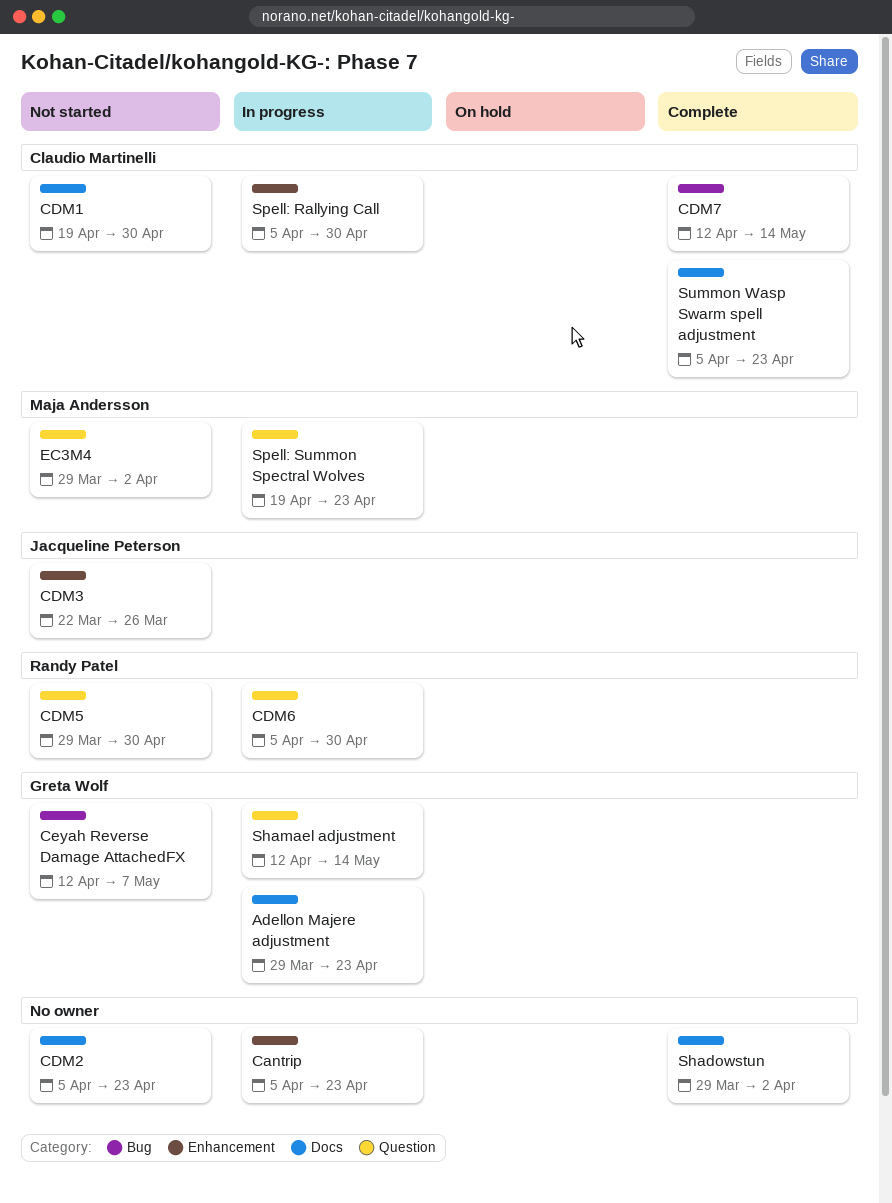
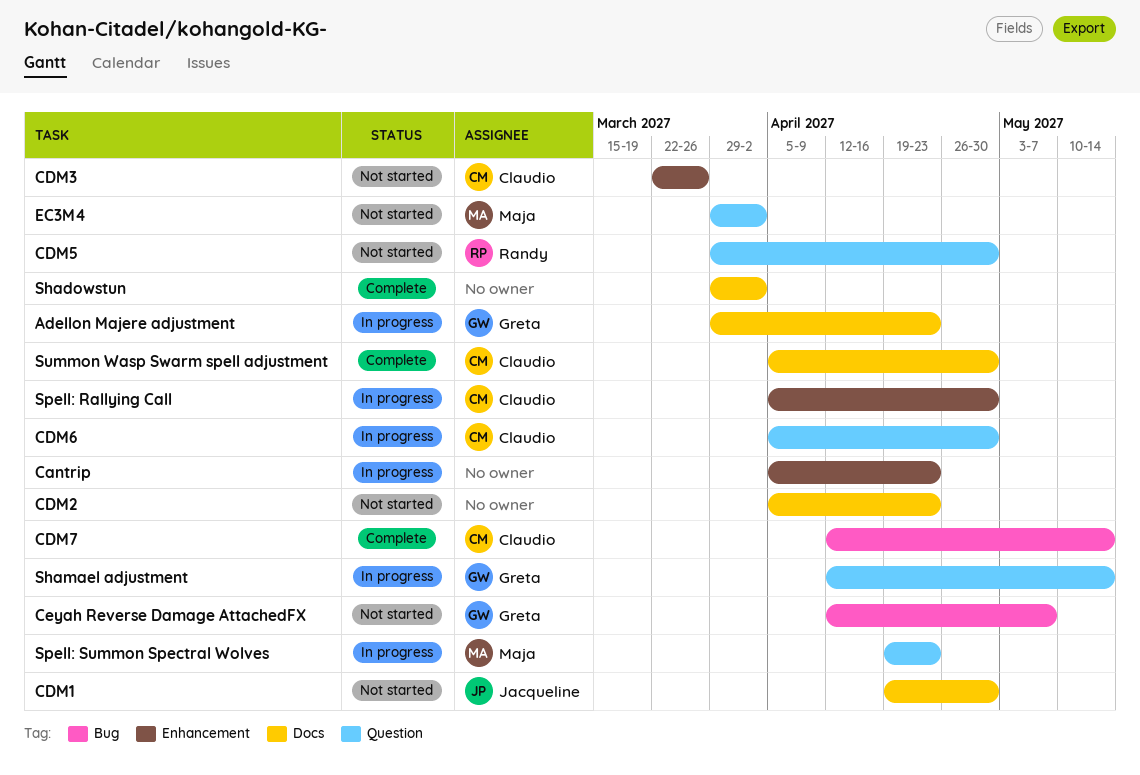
CDM1, owner: Claudio Martinelli -> Jacqueline Peterson
CDM3, owner: Jacqueline Peterson -> Claudio Martinelli
CDM6, owner: Randy Patel -> Claudio Martinelli
Summon Wasp Swarm spell adjustment, due: Apr 23 -> Apr 30

